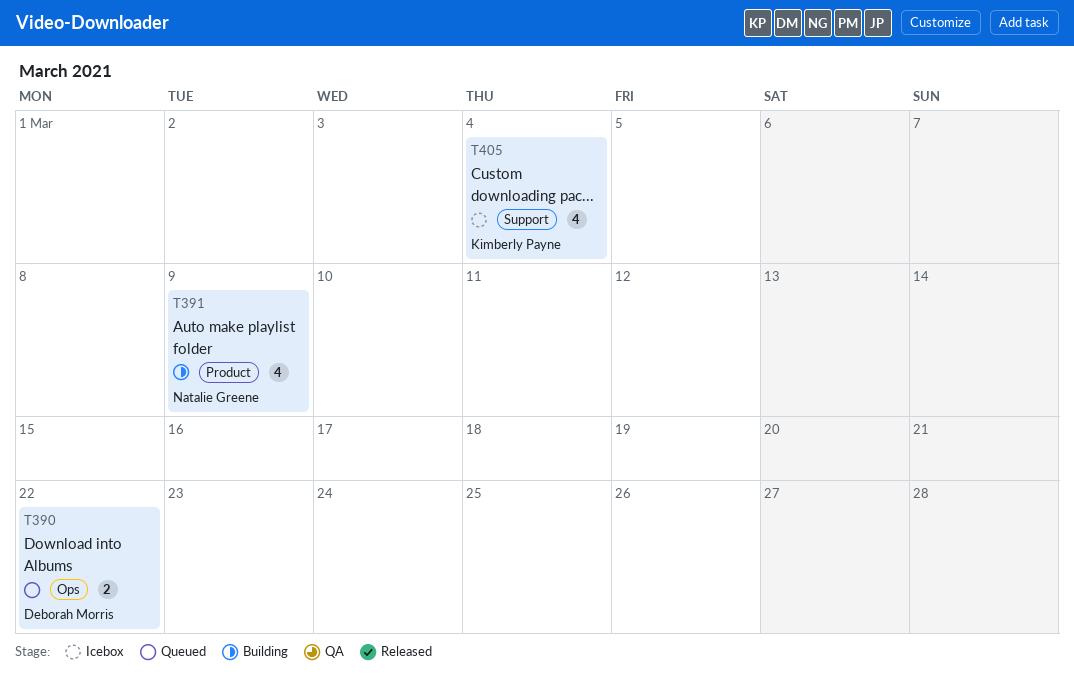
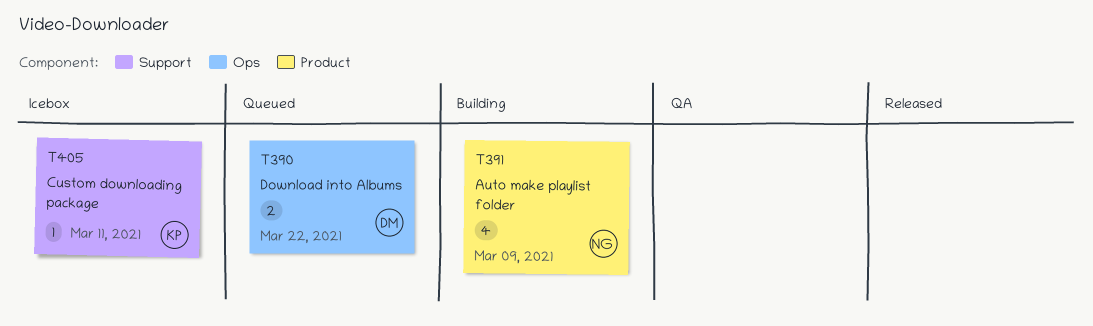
T405, estimate: 4 -> 1
T405, due: Mar 4 -> Mar 11

